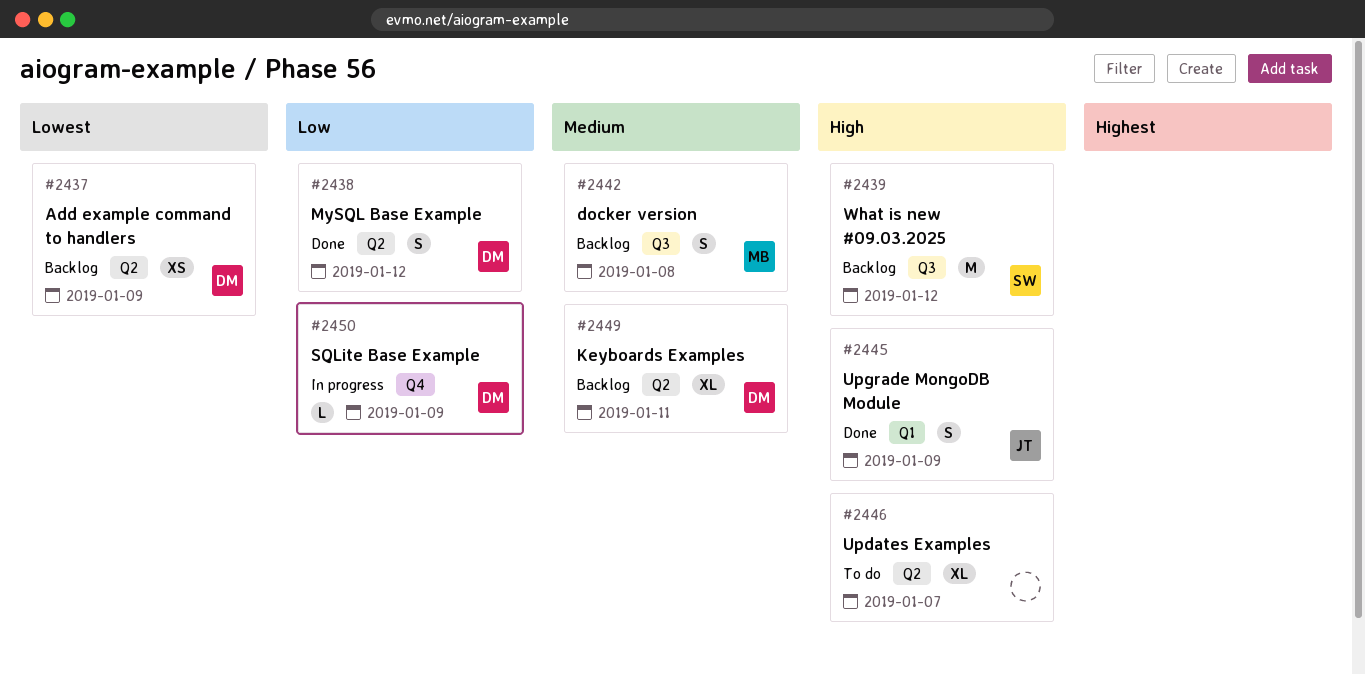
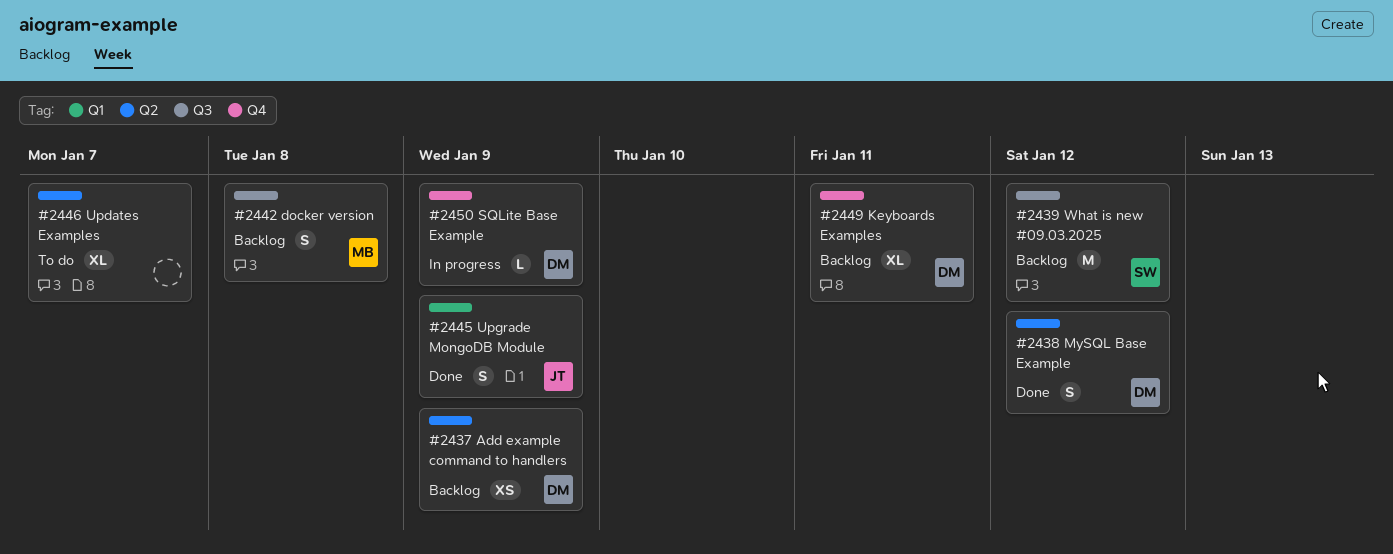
#2449, label: Q2 -> Q4

